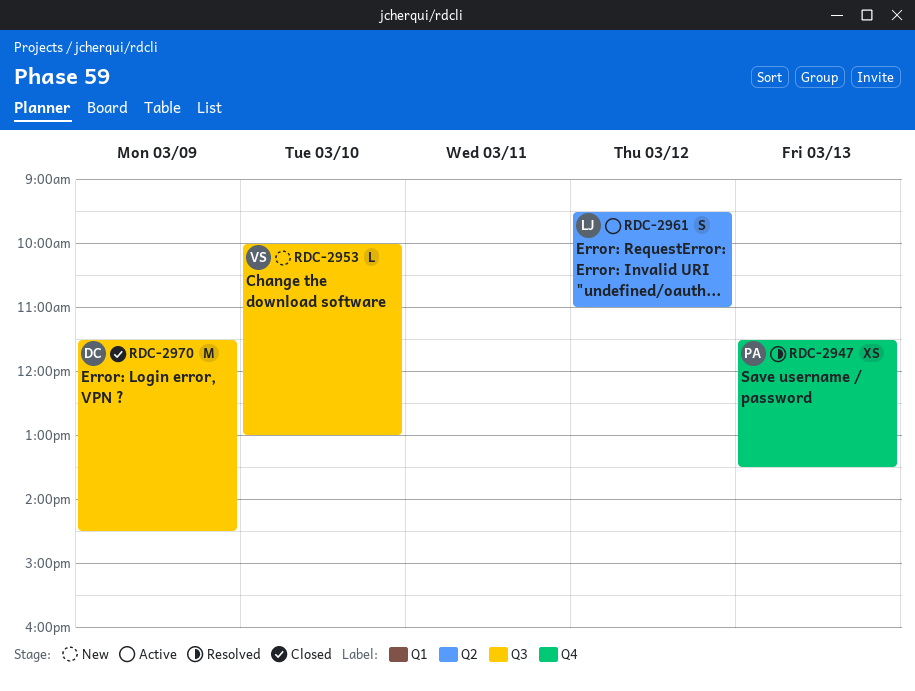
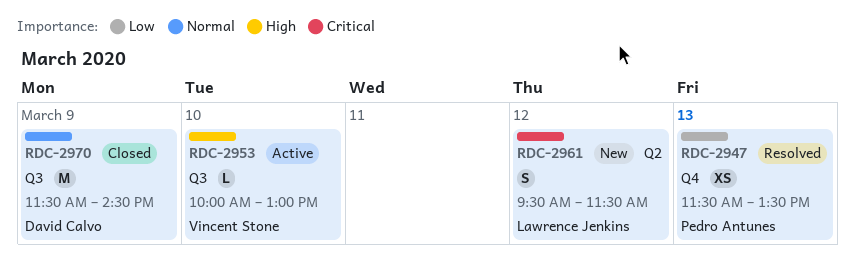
RDC-2953, status: New -> Active
RDC-2961, status: Active -> New
RDC-2961, ends: 11:00 -> 11:30

